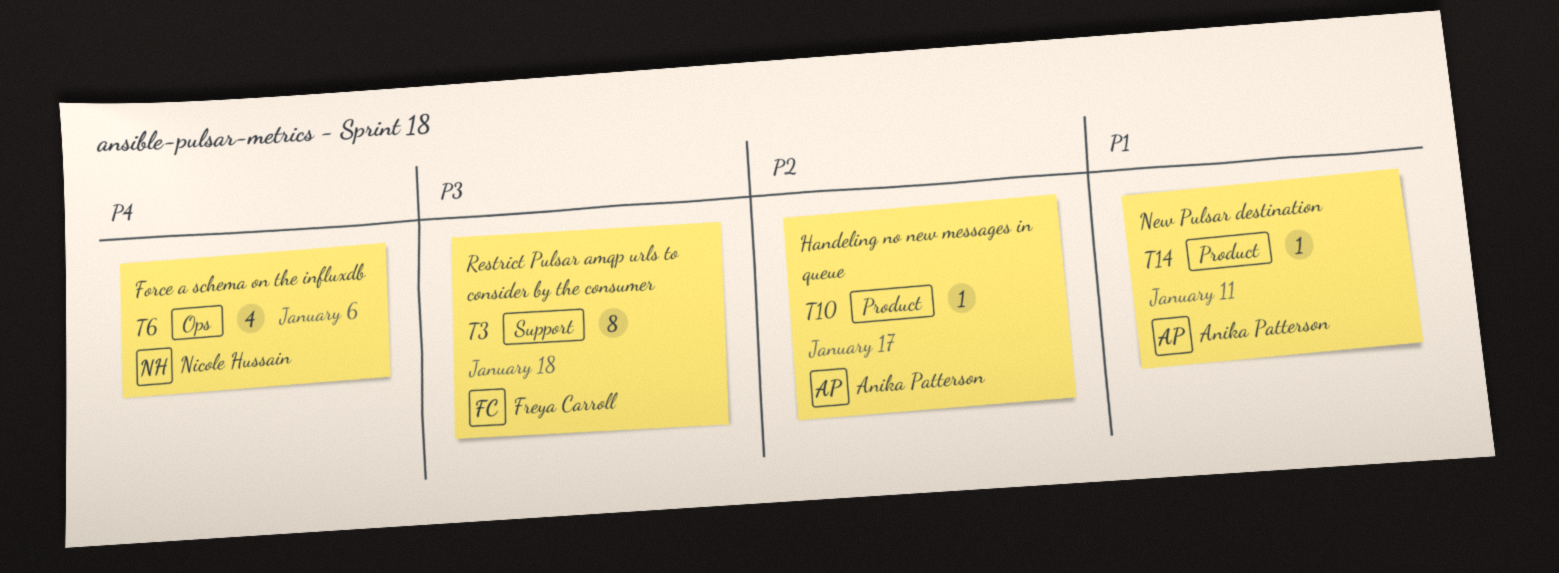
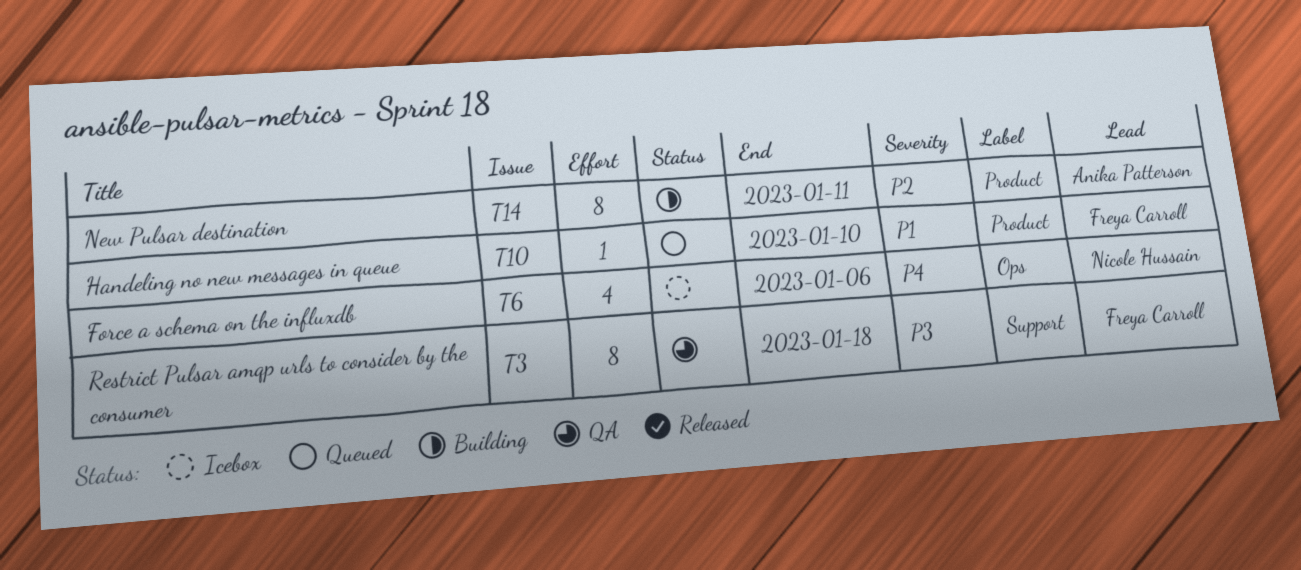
T10, owner: Anika Patterson -> Freya Carroll
T10, priority: P2 -> P1
T10, due: Jan 17 -> Jan 10
T14, priority: P1 -> P2
T14, estimate: 1 -> 8

